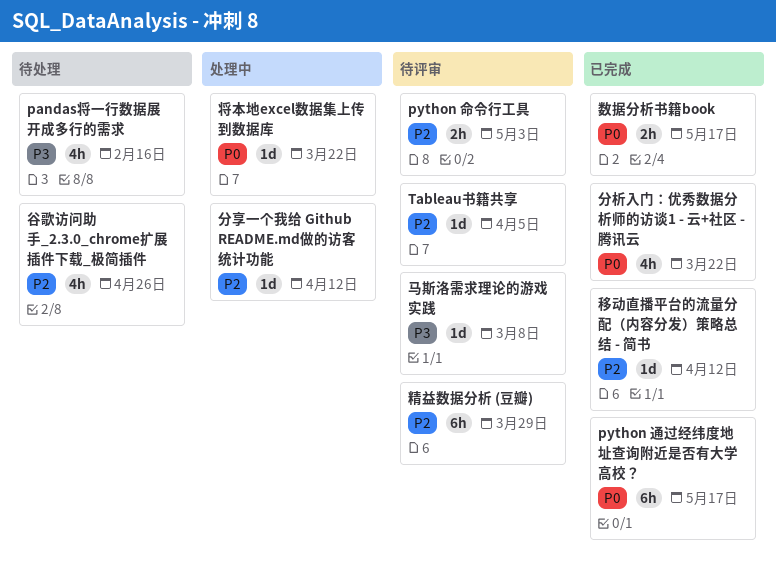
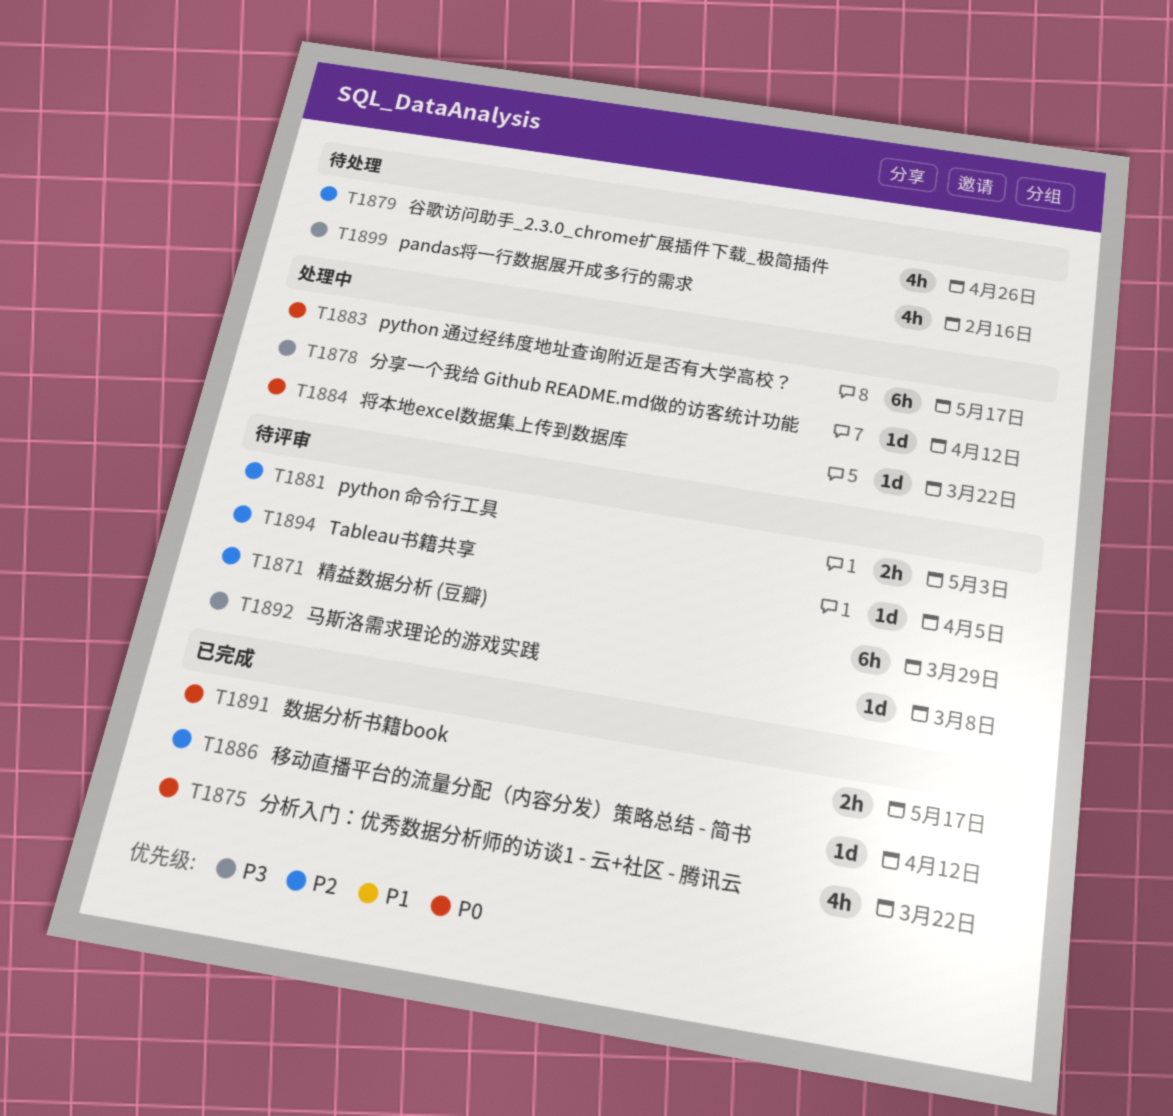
python 通过经纬度地址查询附近是否有大学高校？, status: 已完成 -> 处理中
分享一个我给 Github README.md做的访客统计功能, priority: P2 -> P3

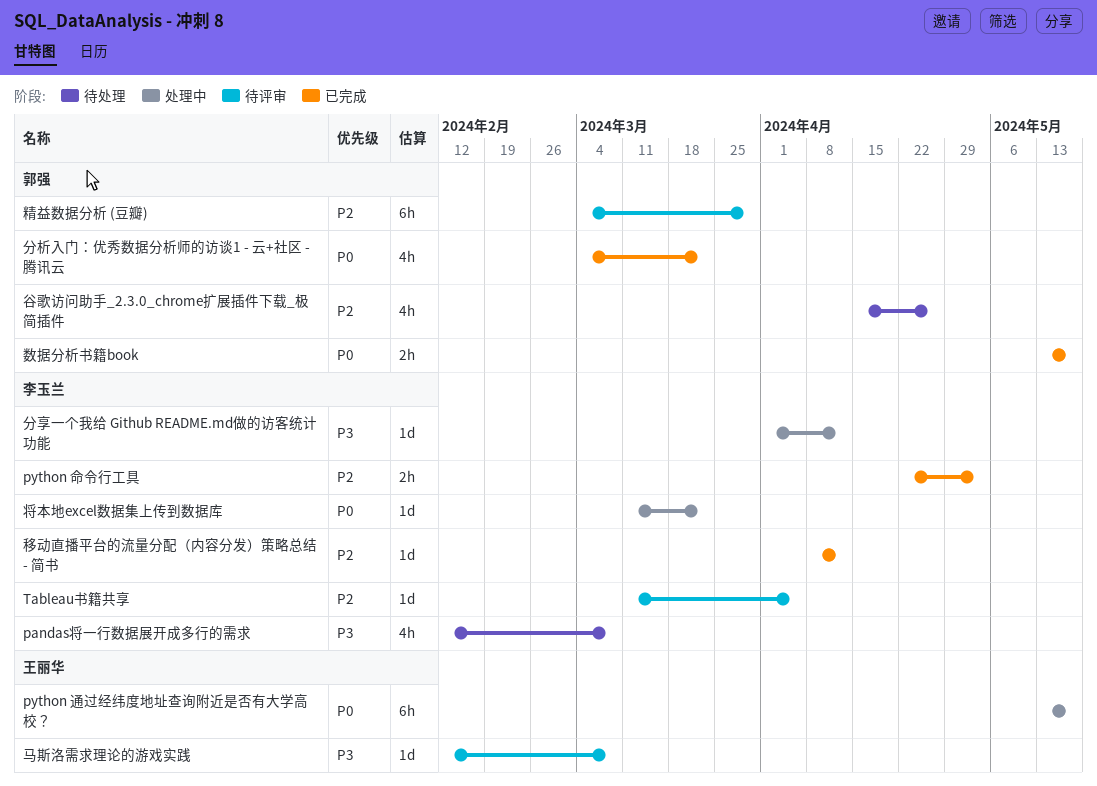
pandas将一行数据展开成多行的需求, due: Feb 16 -> Mar 8
python 命令行工具, status: 待评审 -> 已完成

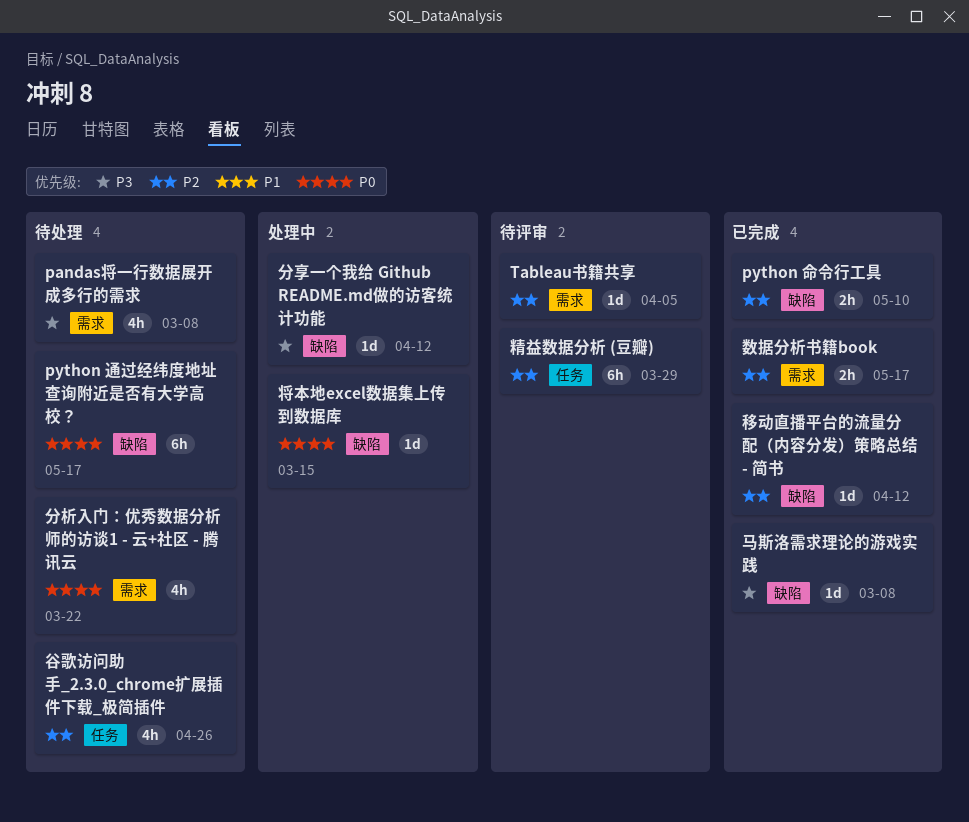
python 命令行工具, due: May 3 -> May 10
python 通过经纬度地址查询附近是否有大学高校？, status: 处理中 -> 待处理
分析入门：优秀数据分析师的访谈1 - 云+社区 - 腾讯云, status: 已完成 -> 待处理
将本地excel数据集上传到数据库, due: Mar 22 -> Mar 15
数据分析书籍book, priority: P0 -> P2
马斯洛需求理论的游戏实践, status: 待评审 -> 已完成

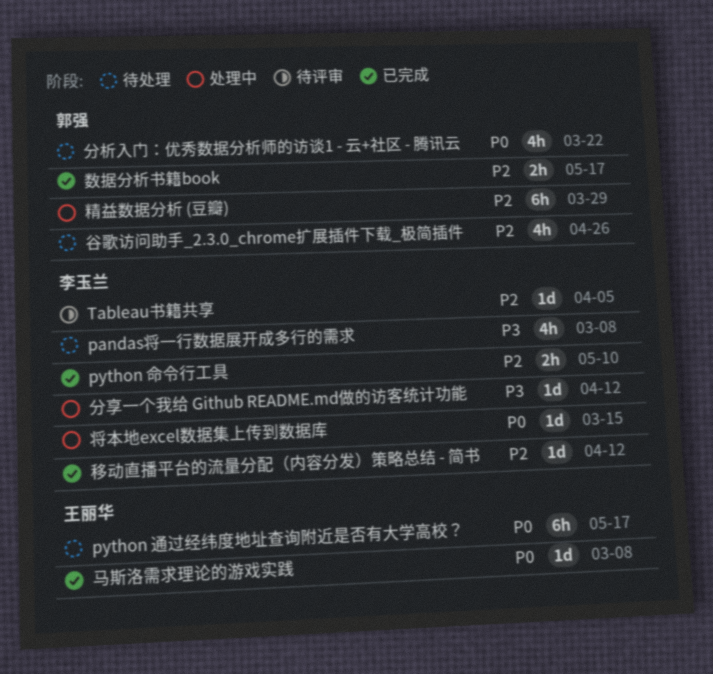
精益数据分析 (豆瓣), status: 待评审 -> 处理中
马斯洛需求理论的游戏实践, priority: P3 -> P0

